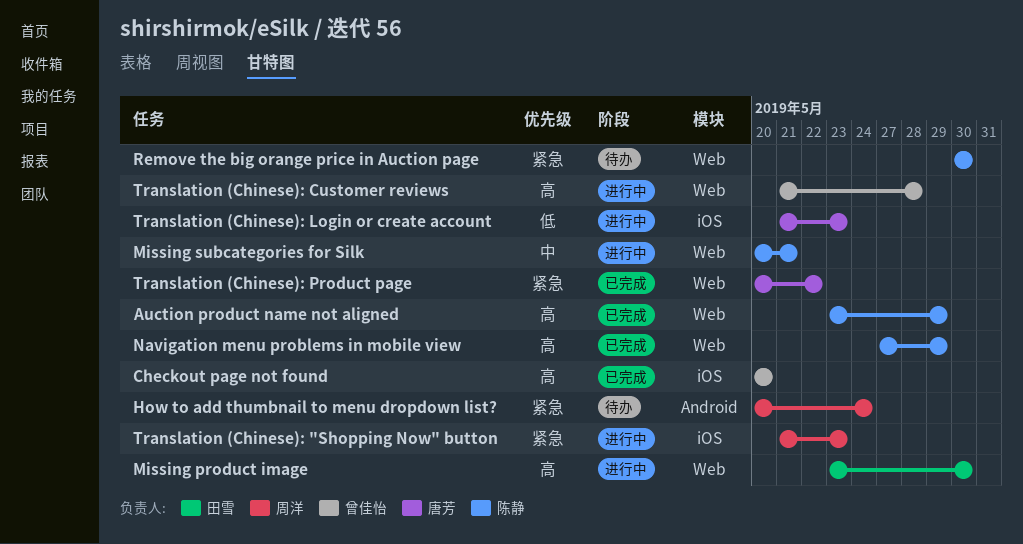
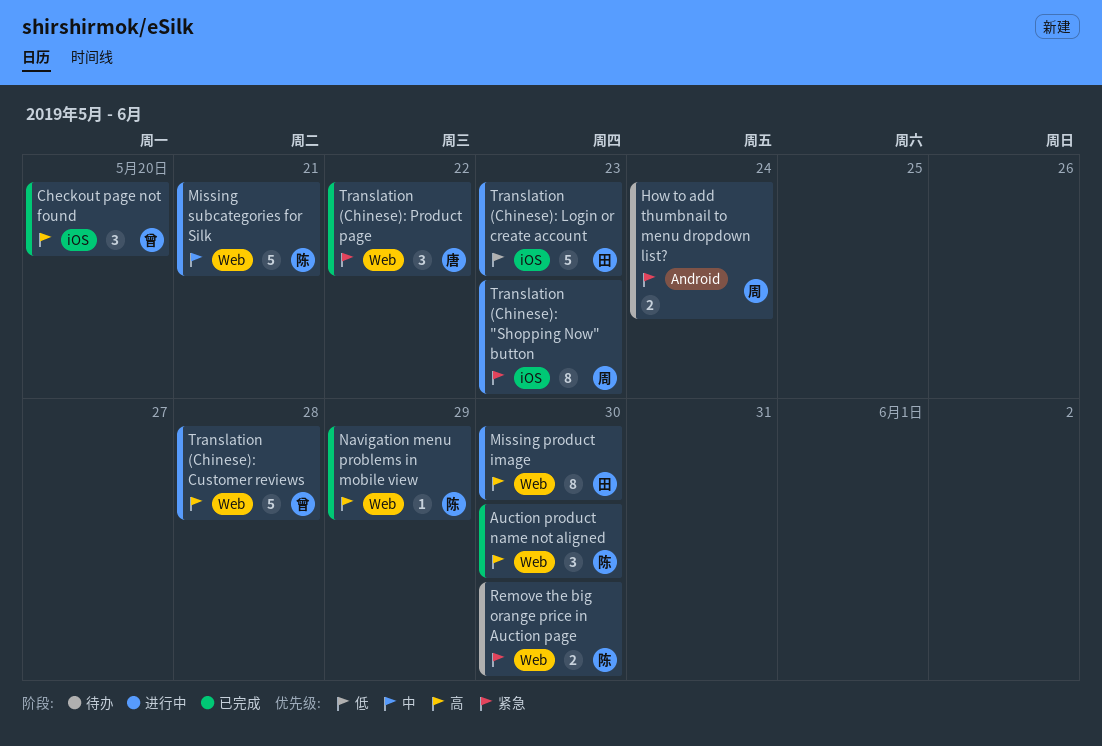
Auction product name not aligned, due: May 29 -> May 30
Translation (Chinese): Login or create account, owner: 唐芳 -> 田雪

